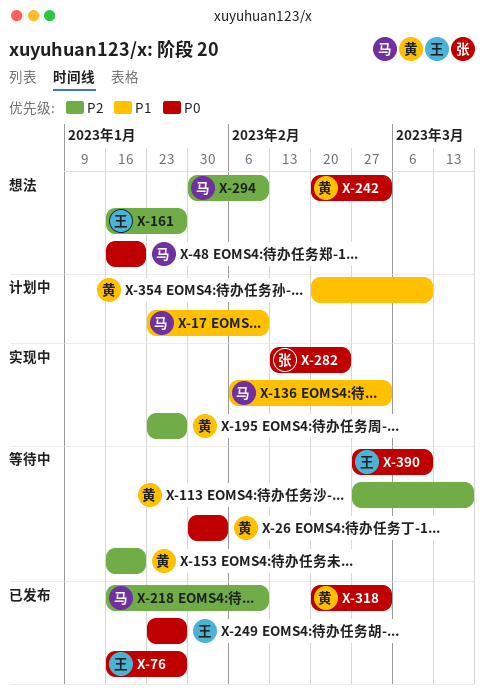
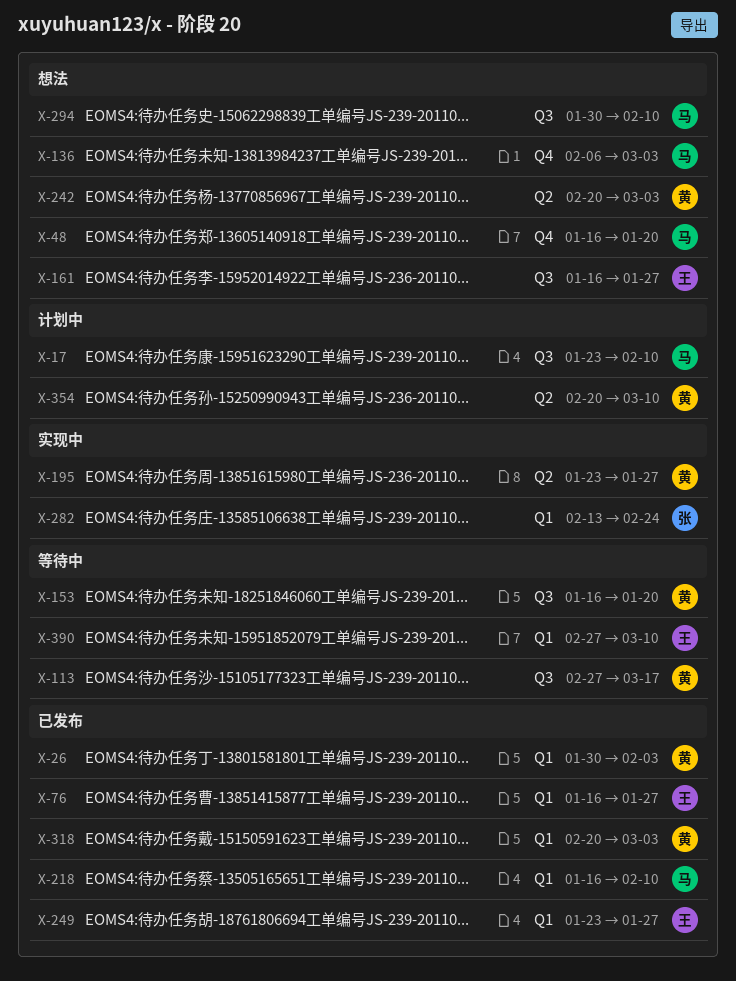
X-26, status: 等待中 -> 已发布
X-136, status: 实现中 -> 想法

